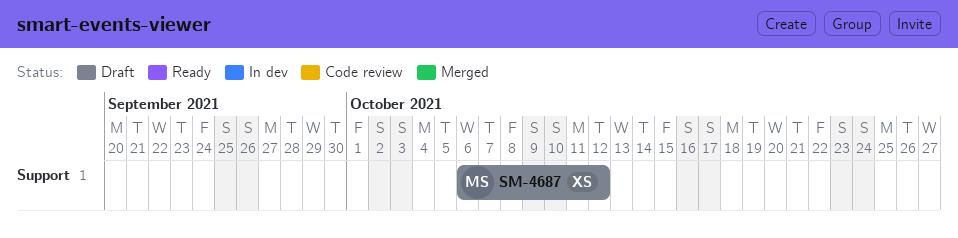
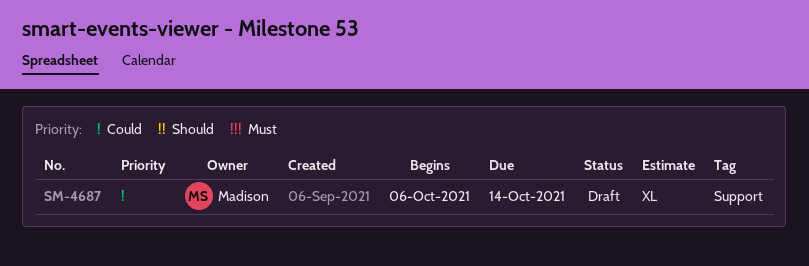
SM-4687, estimate: XS -> XL
SM-4687, due: Oct 12 -> Oct 14

